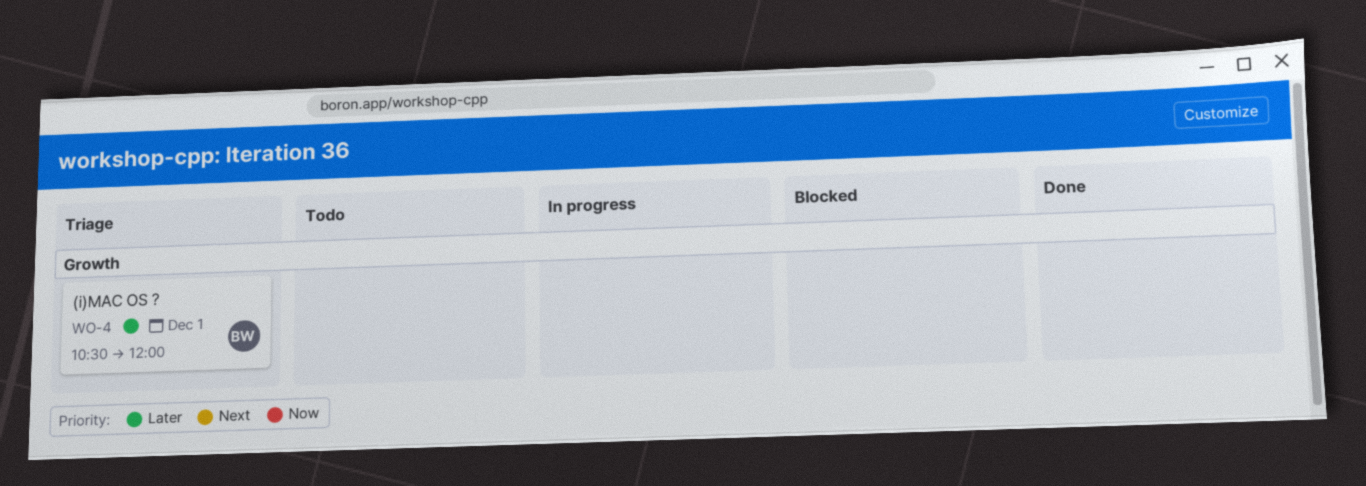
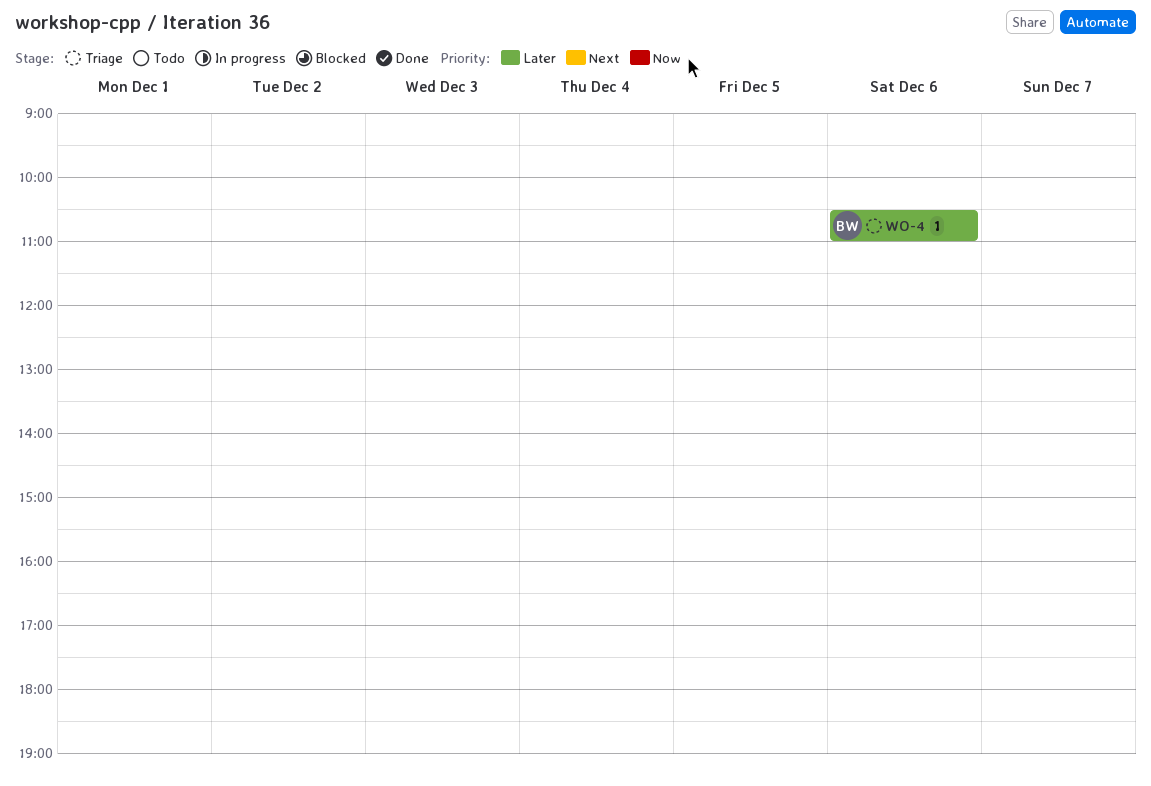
WO-4, day: Dec 1 -> Dec 6
WO-4, ends: 12:00 -> 11:00

